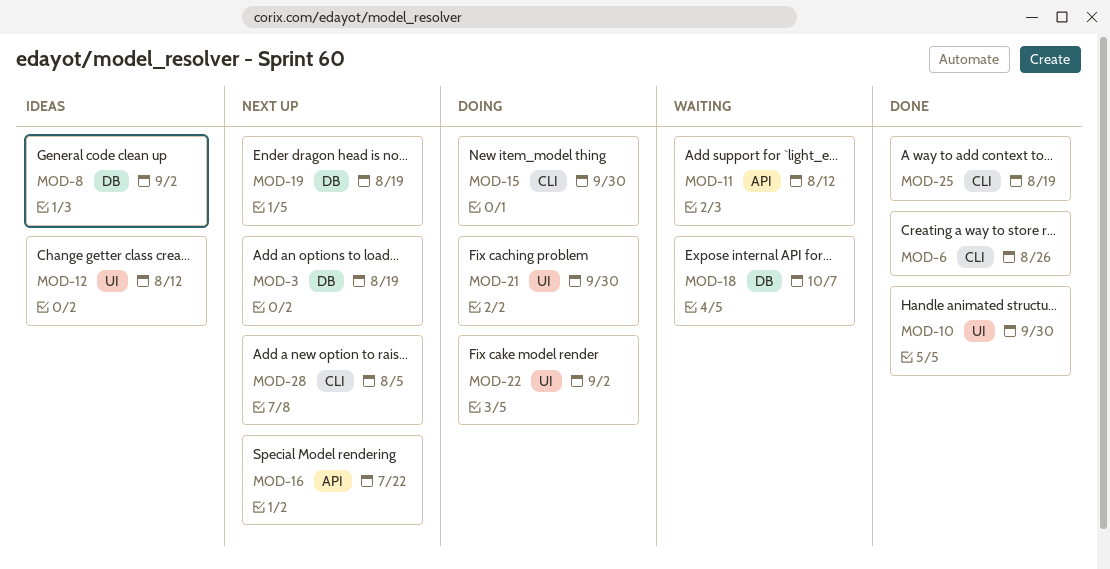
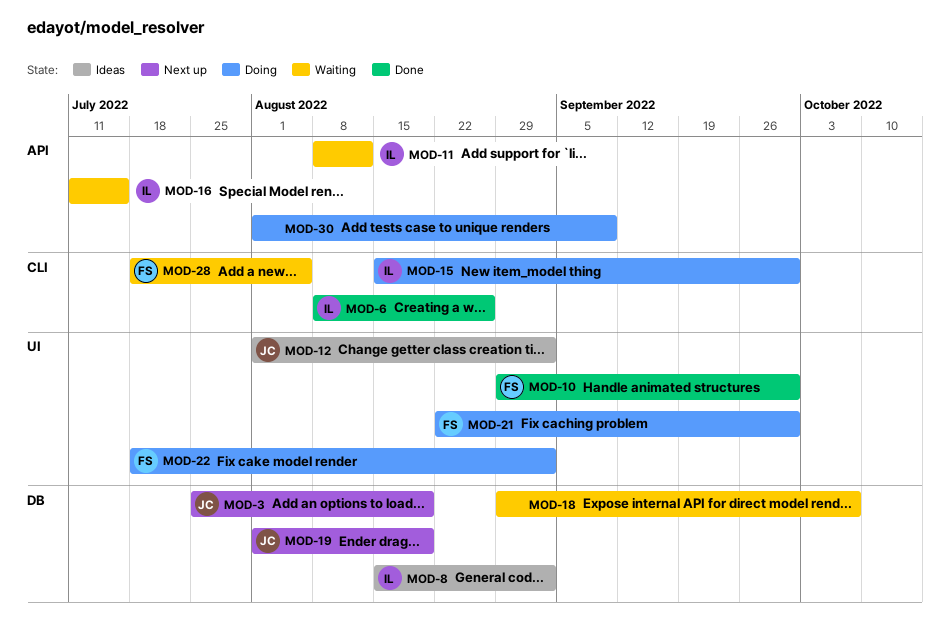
MOD-12, due: Aug 12 -> Sep 2
MOD-16, status: Next up -> Waiting
MOD-16, due: Jul 22 -> Jul 15
MOD-25: present -> none
MOD-28, status: Next up -> Waiting
MOD-30: none -> present

